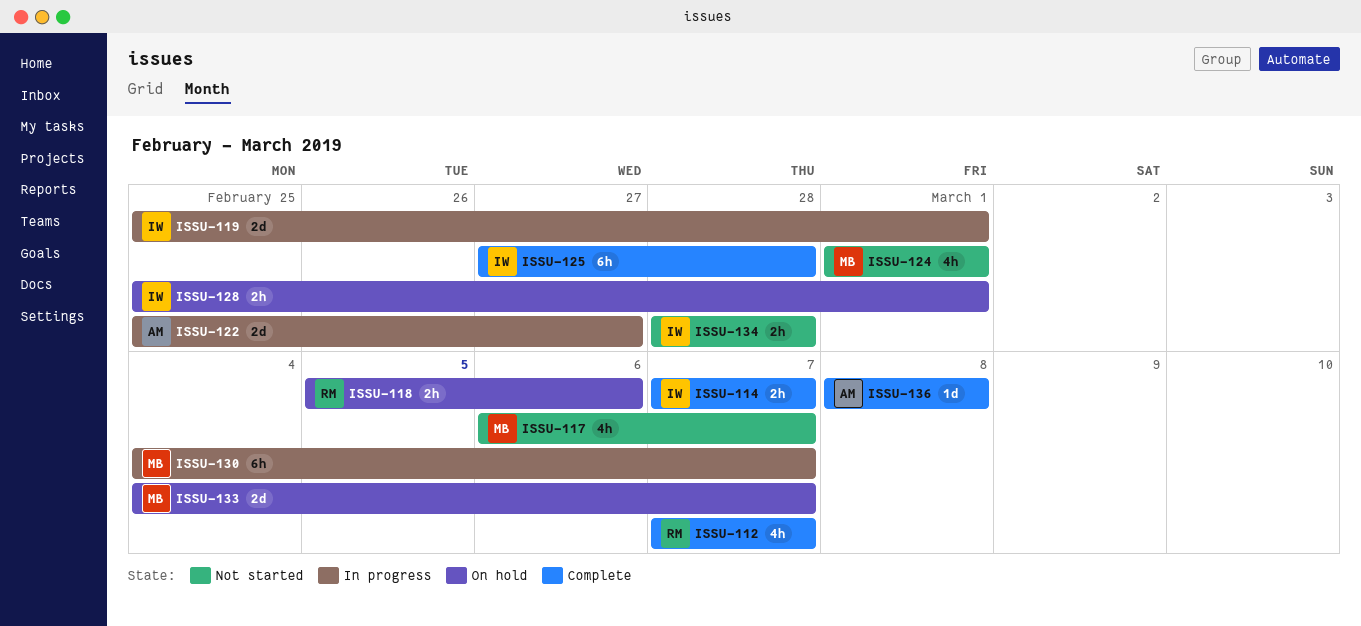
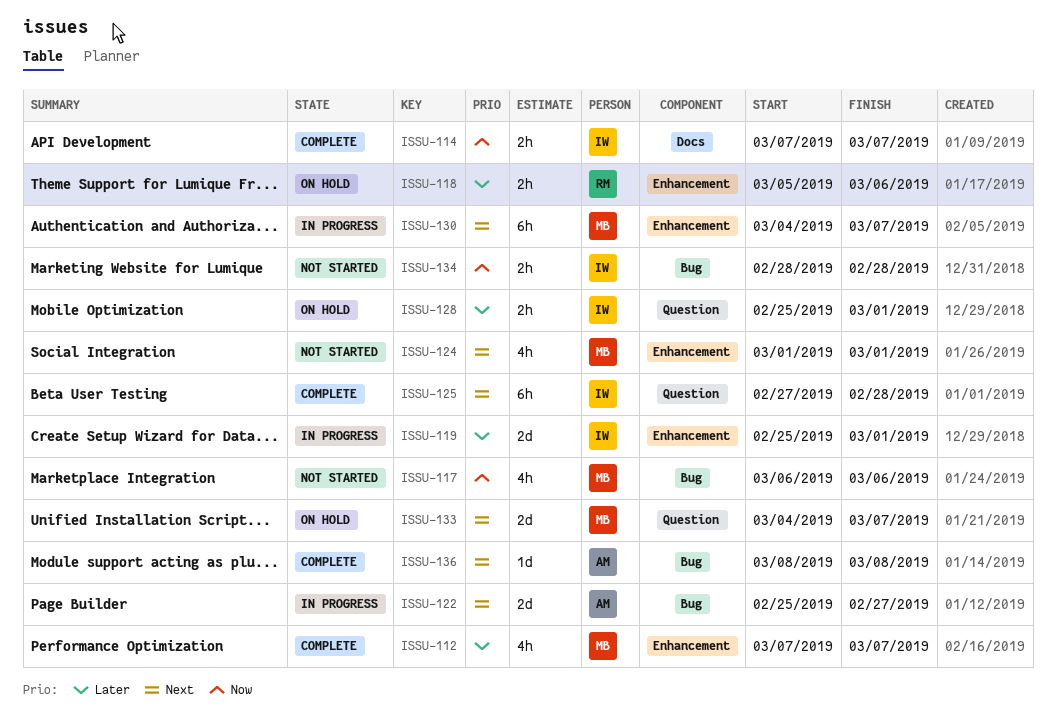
ISSU-112, owner: RM -> MB
ISSU-117, due: Mar 7 -> Mar 6

